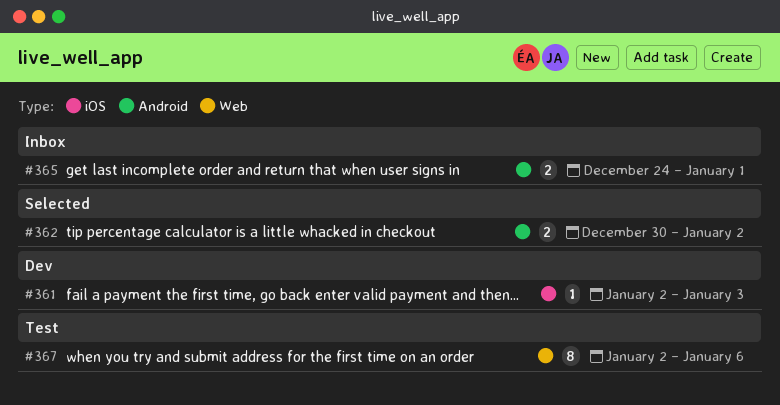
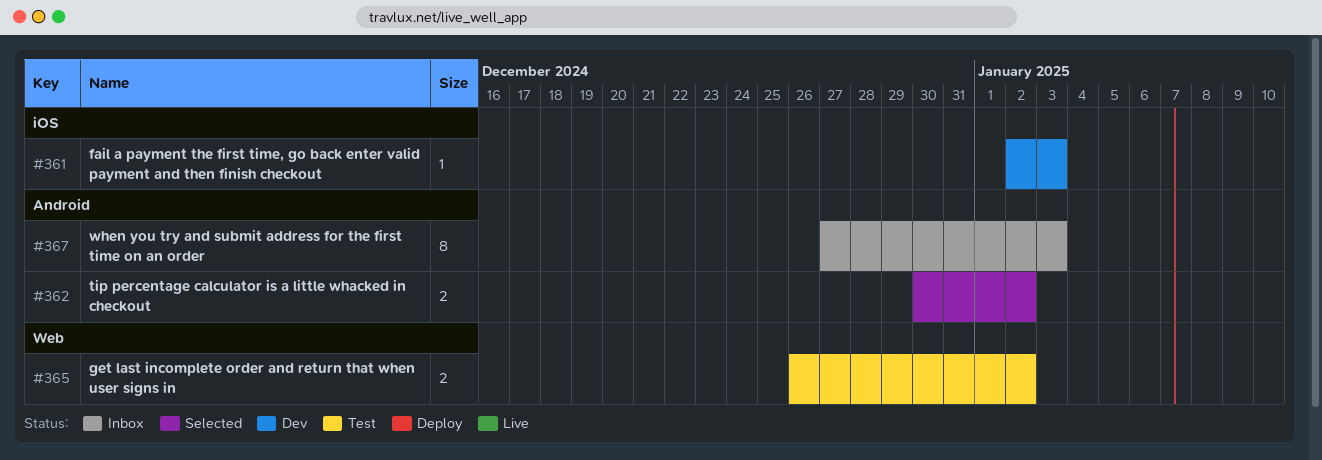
#365, status: Inbox -> Test
#365, label: Android -> Web
#365, start: Dec 24 -> Dec 26
#365, due: Jan 1 -> Jan 2
#367, status: Test -> Inbox
#367, label: Web -> Android
#367, start: Jan 2 -> Dec 27
#367, due: Jan 6 -> Jan 3

